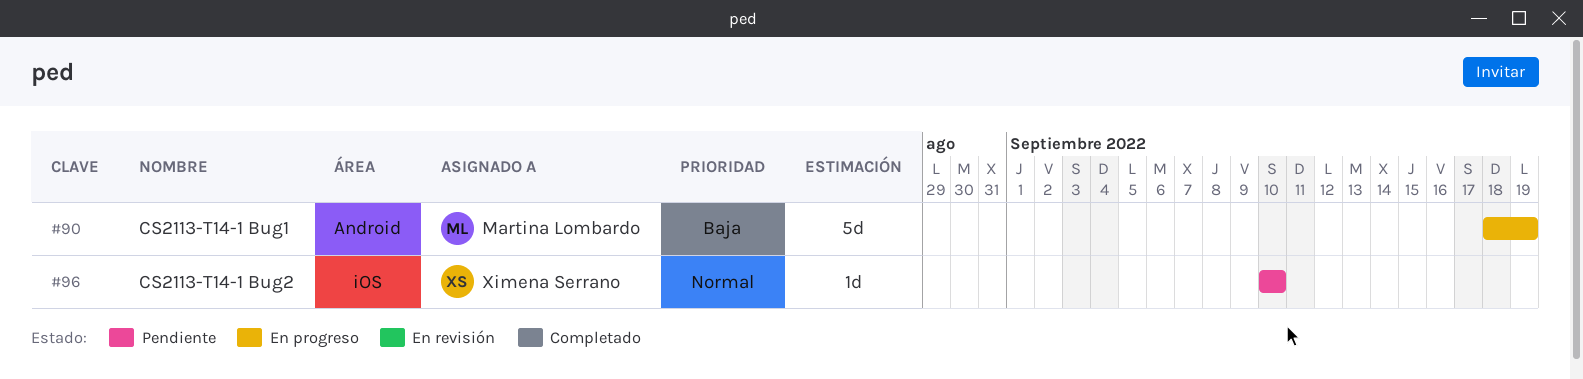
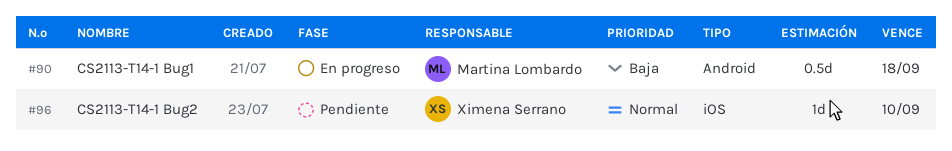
#90, estimate: 5d -> 0.5d
#90, due: Sep 19 -> Sep 18

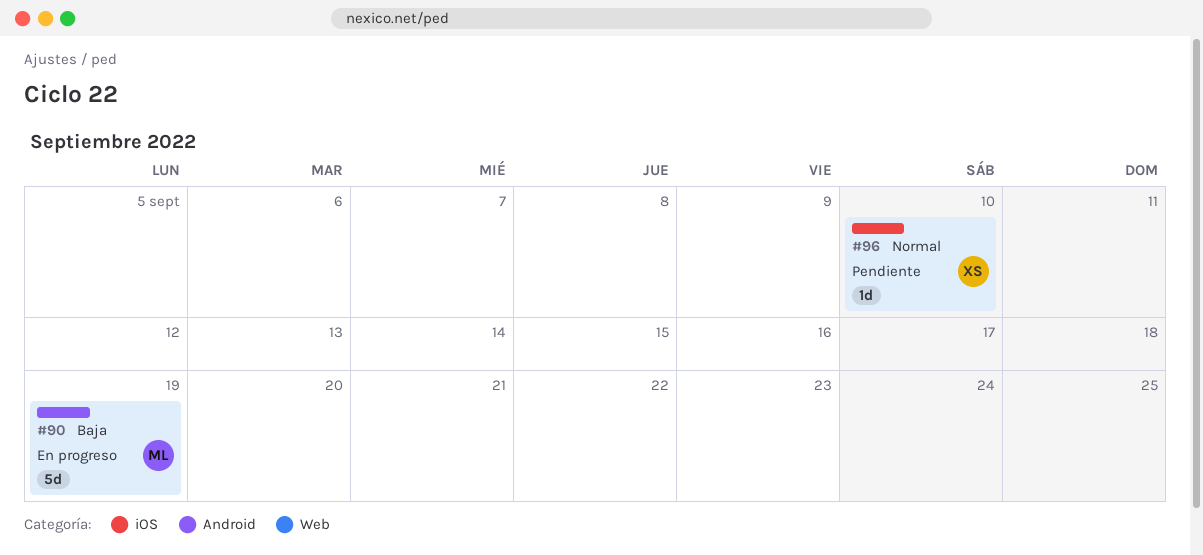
#90, estimate: 0.5d -> 5d
#90, due: Sep 18 -> Sep 19

